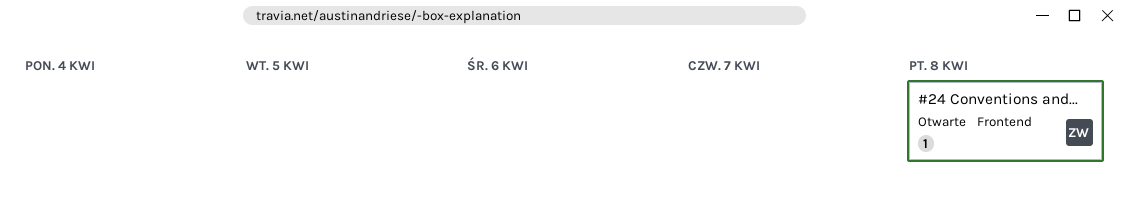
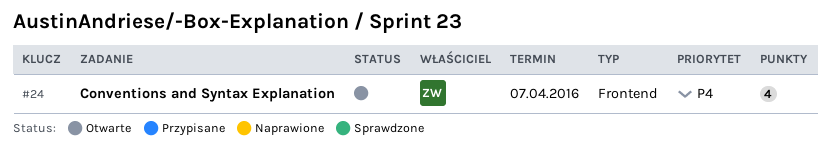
#24, estimate: 1 -> 4
#24, due: Apr 8 -> Apr 7

